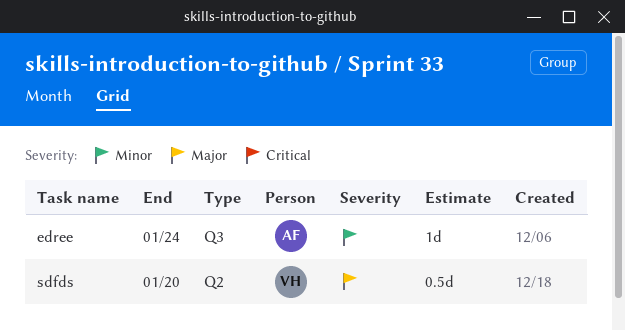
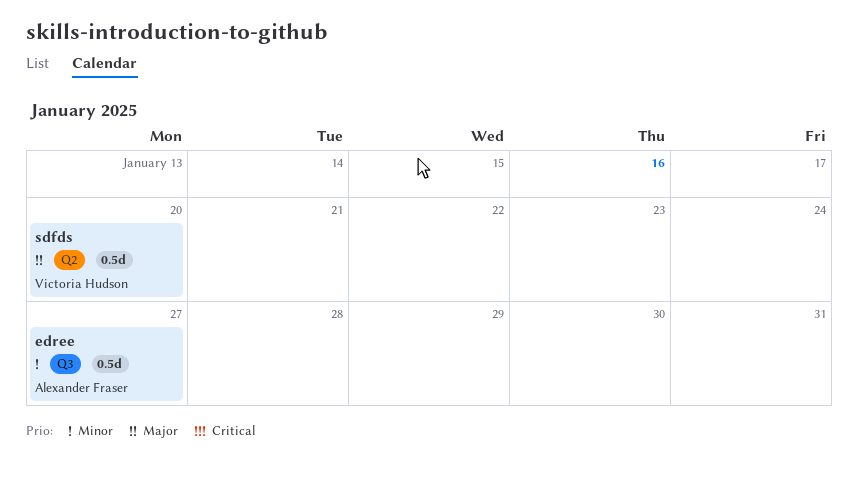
edree, estimate: 1d -> 0.5d
edree, due: Jan 24 -> Jan 27

